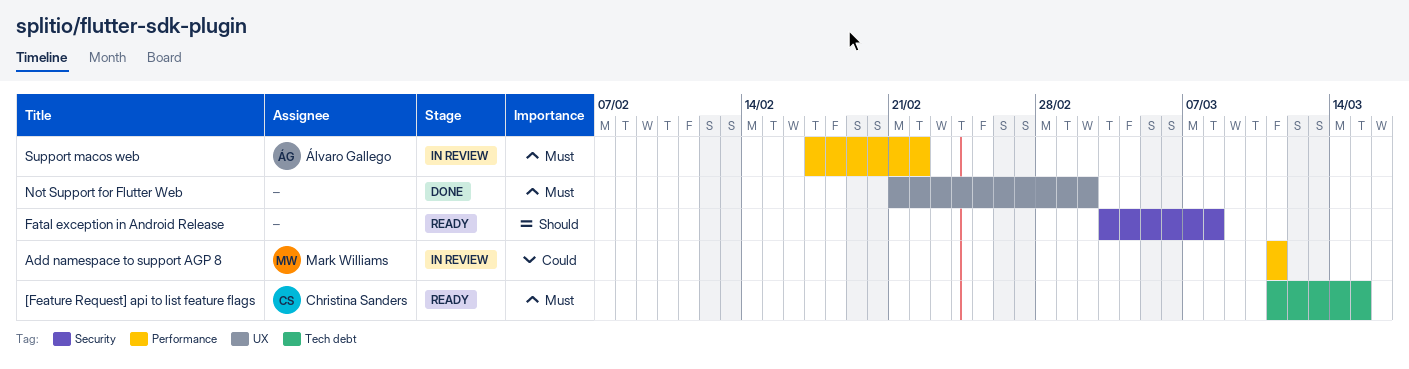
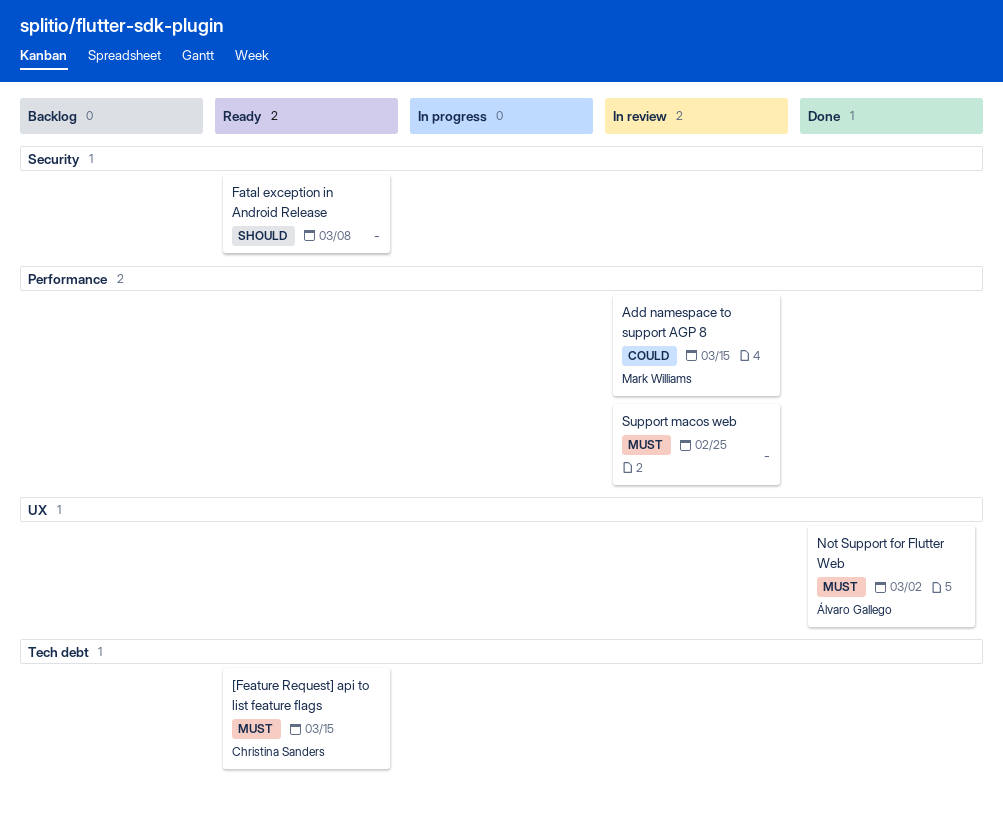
Add namespace to support AGP 8, due: Mar 11 -> Mar 15
Not Support for Flutter Web, owner: none -> Álvaro Gallego
Support macos web, owner: Álvaro Gallego -> none
Support macos web, due: Feb 22 -> Feb 25

